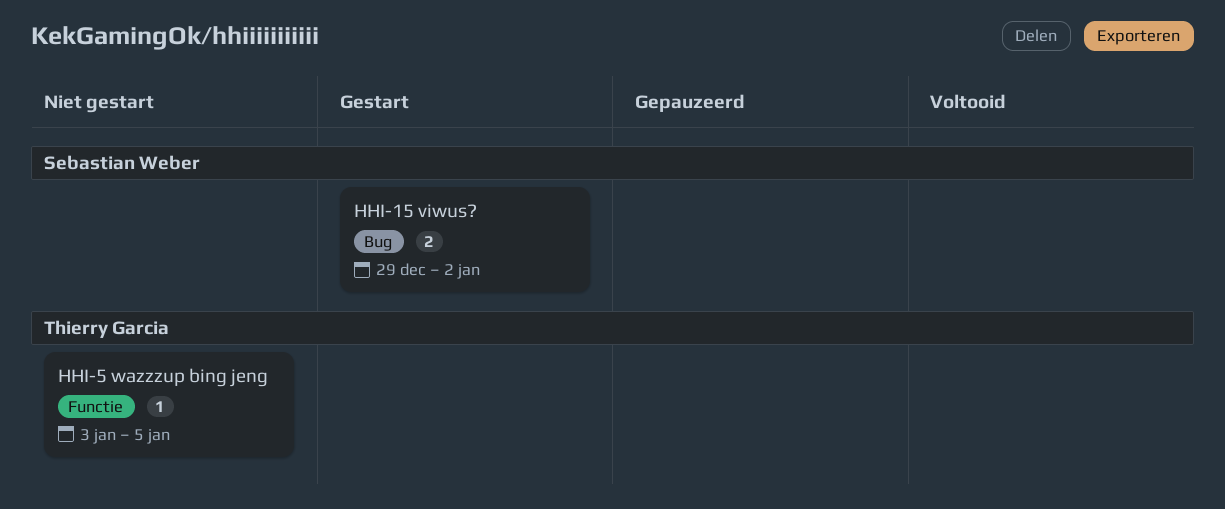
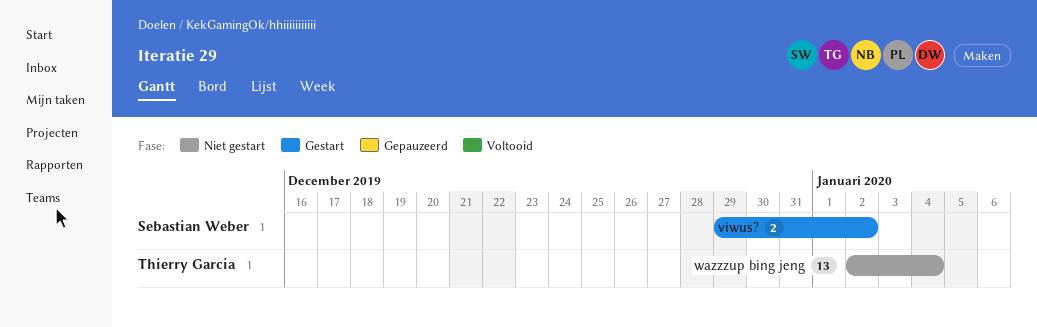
wazzzup bing jeng, estimate: 1 -> 13
wazzzup bing jeng, start: Jan 3 -> Jan 2
wazzzup bing jeng, due: Jan 5 -> Jan 4

